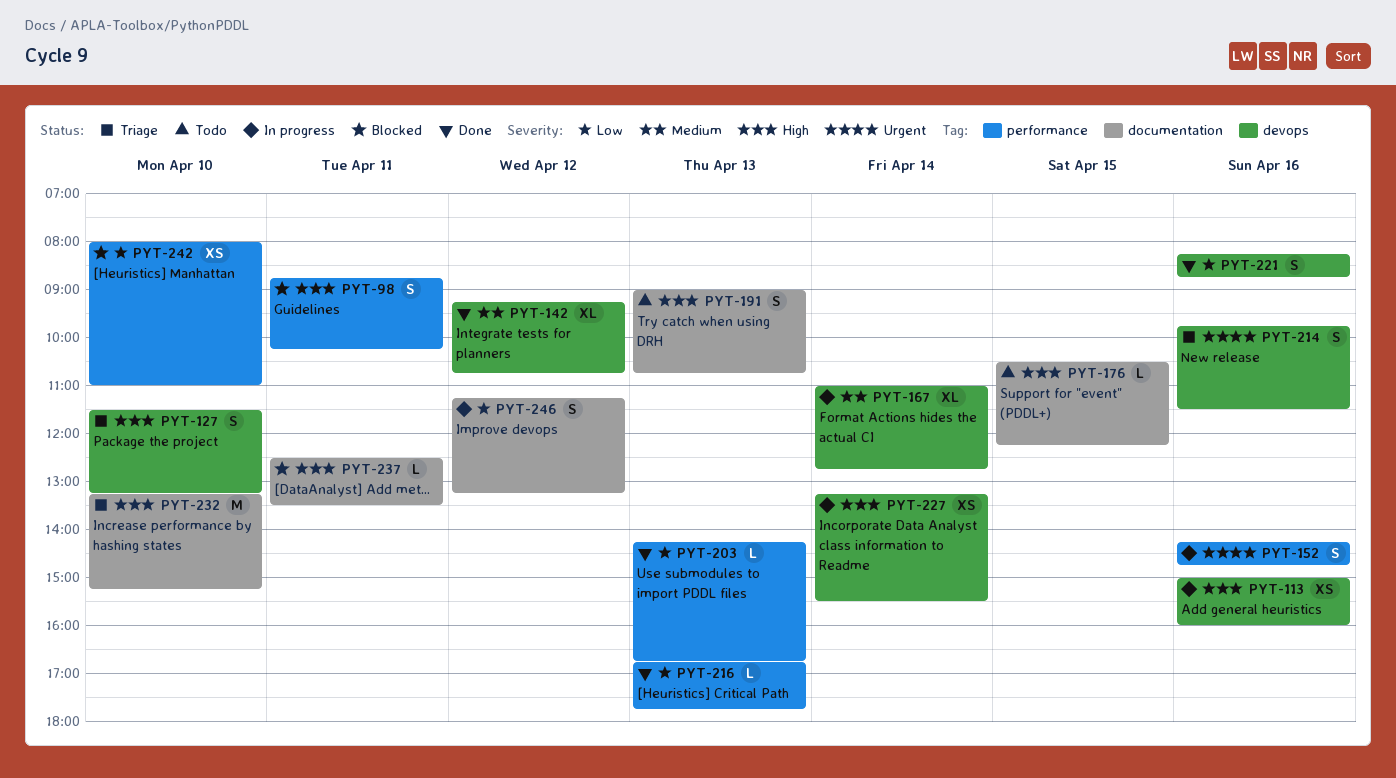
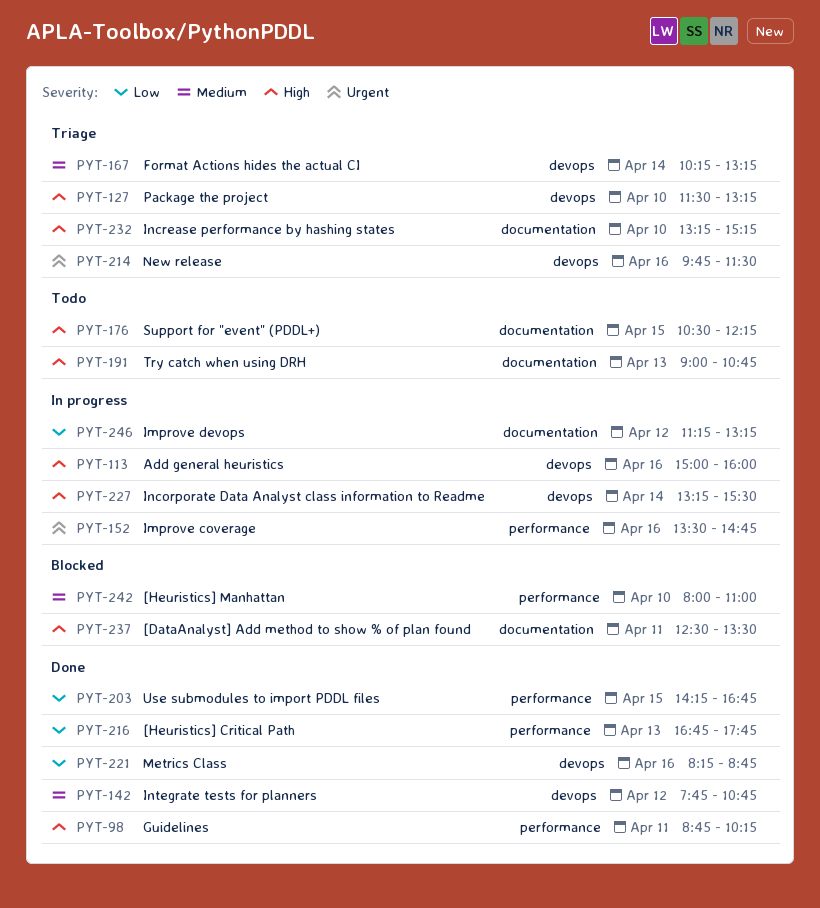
PYT-98, status: Blocked -> Done
PYT-142, begins: 09:15 -> 07:45
PYT-152, begins: 14:15 -> 13:30
PYT-167, status: In progress -> Triage
PYT-167, begins: 11:00 -> 10:15
PYT-167, ends: 12:45 -> 13:15
PYT-203, day: Apr 13 -> Apr 15
PYT-242, priority: Low -> Medium

